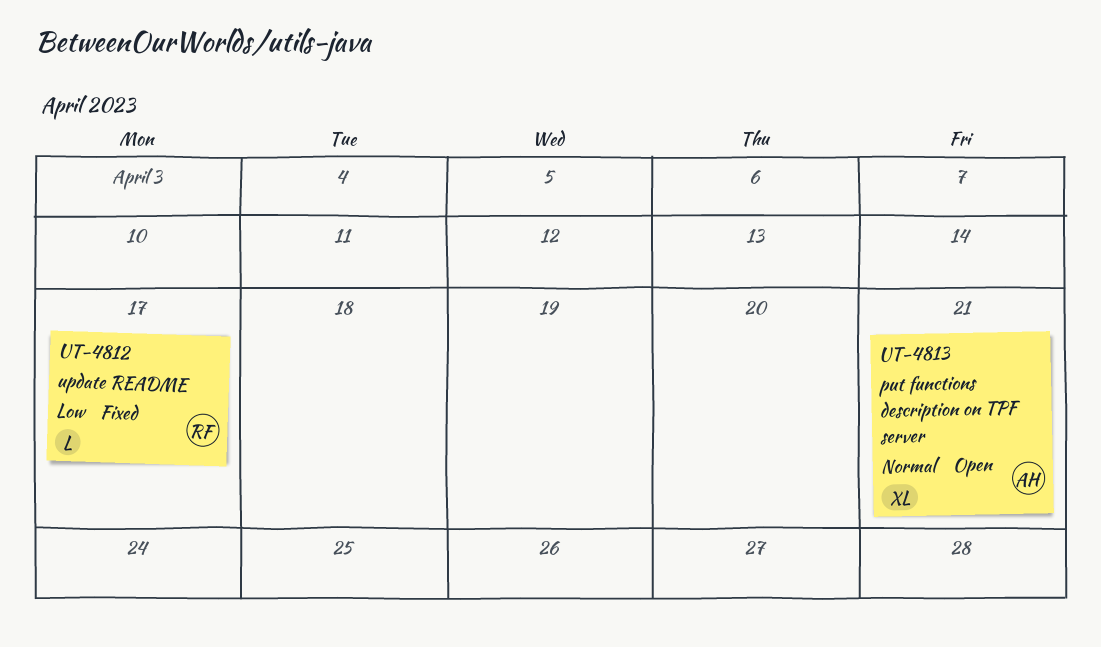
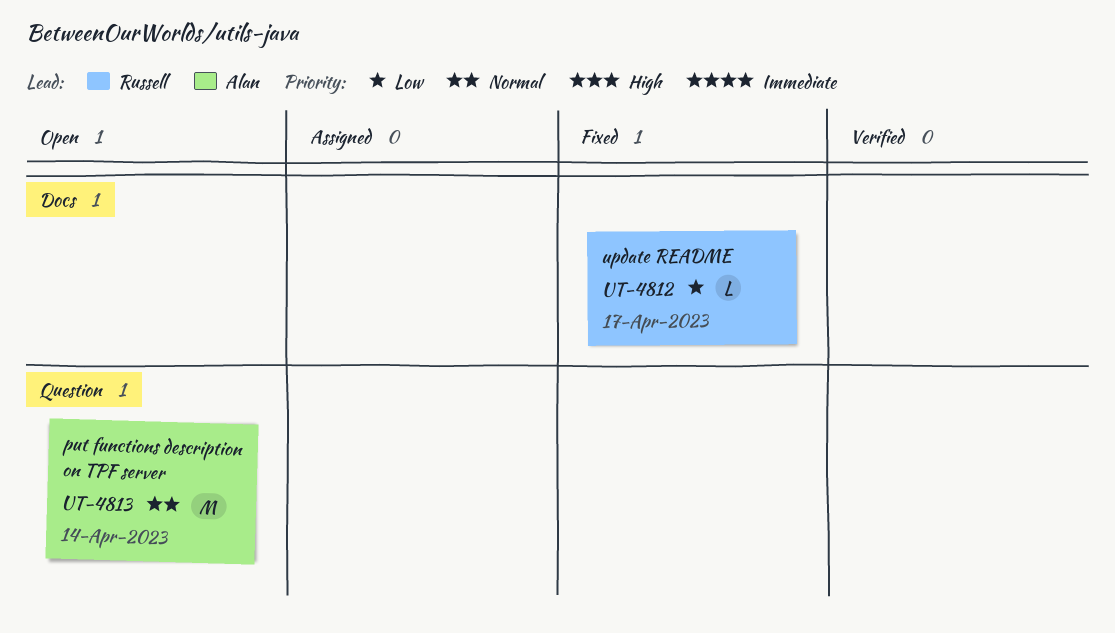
UT-4813, estimate: XL -> M
UT-4813, due: Apr 21 -> Apr 14

